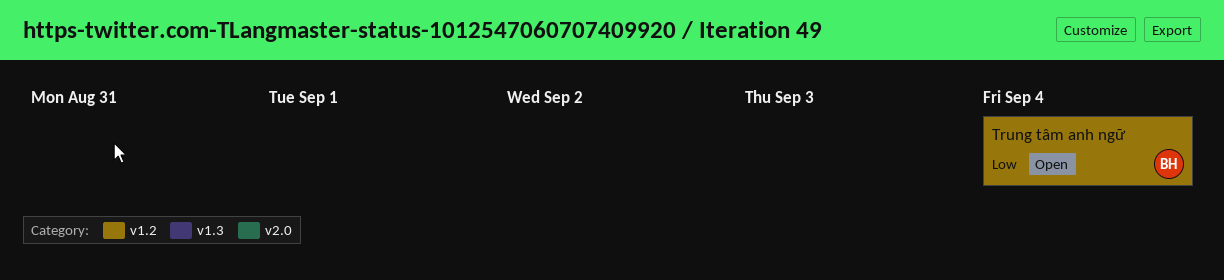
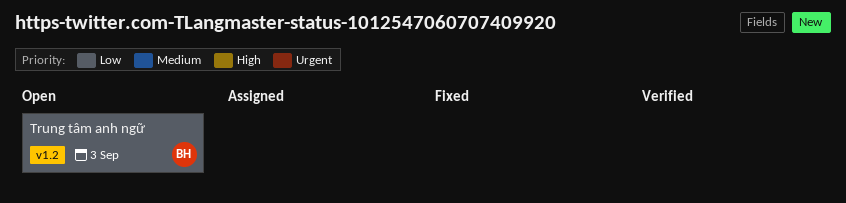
Trung tâm anh ngữ, due: Sep 4 -> Sep 3

